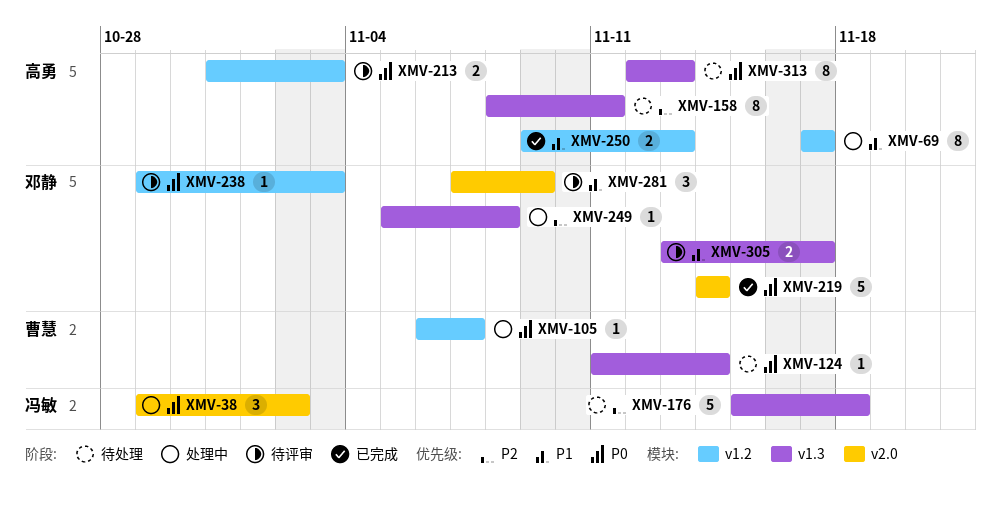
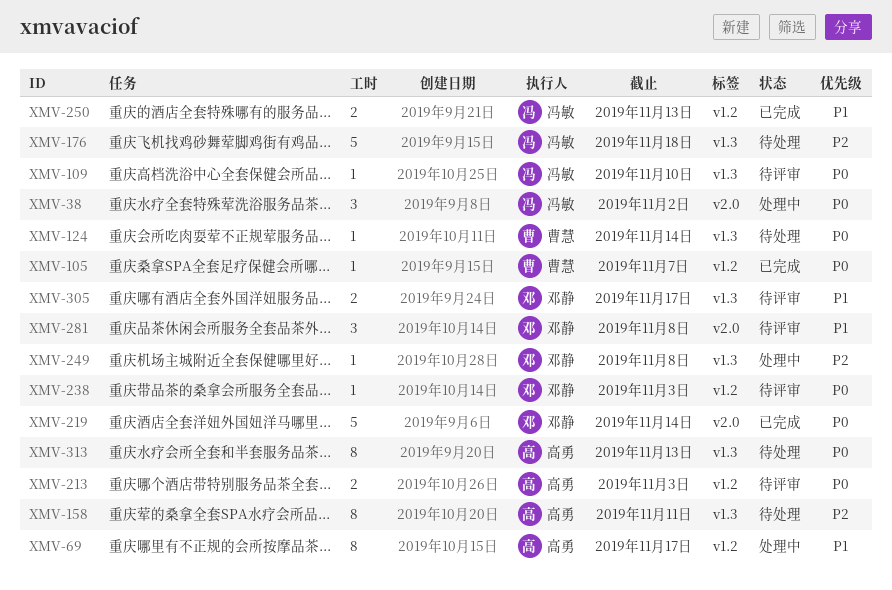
XMV-105, status: 处理中 -> 已完成
XMV-109: none -> present
XMV-250, owner: 高勇 -> 冯敏
XMV-281, due: Nov 9 -> Nov 8

